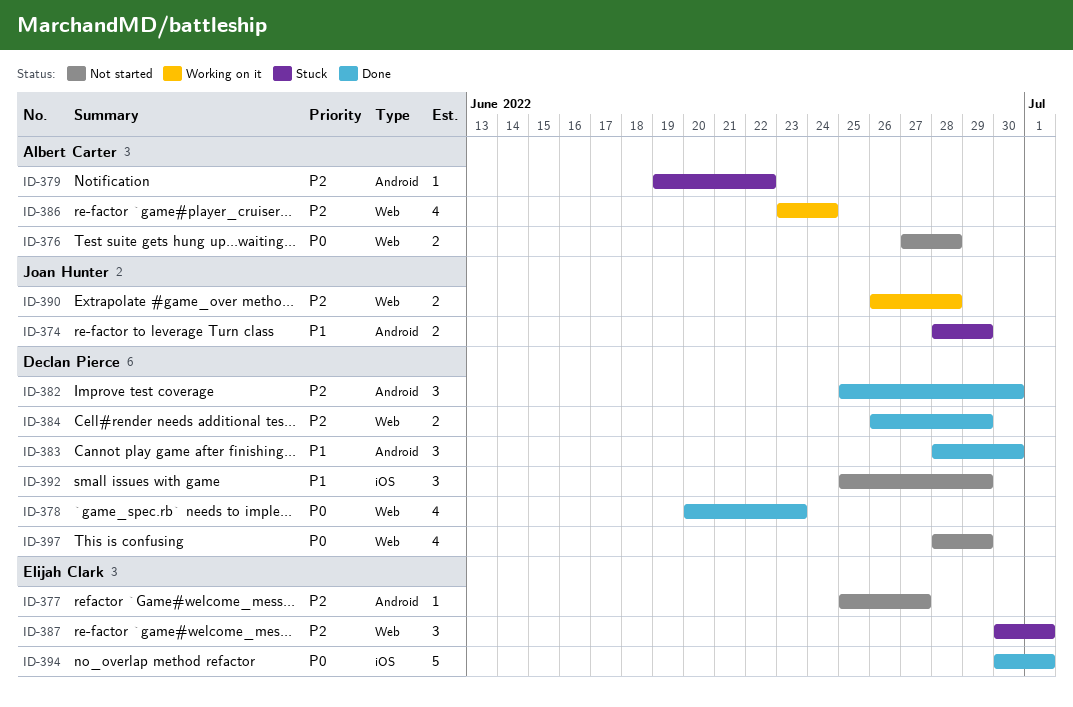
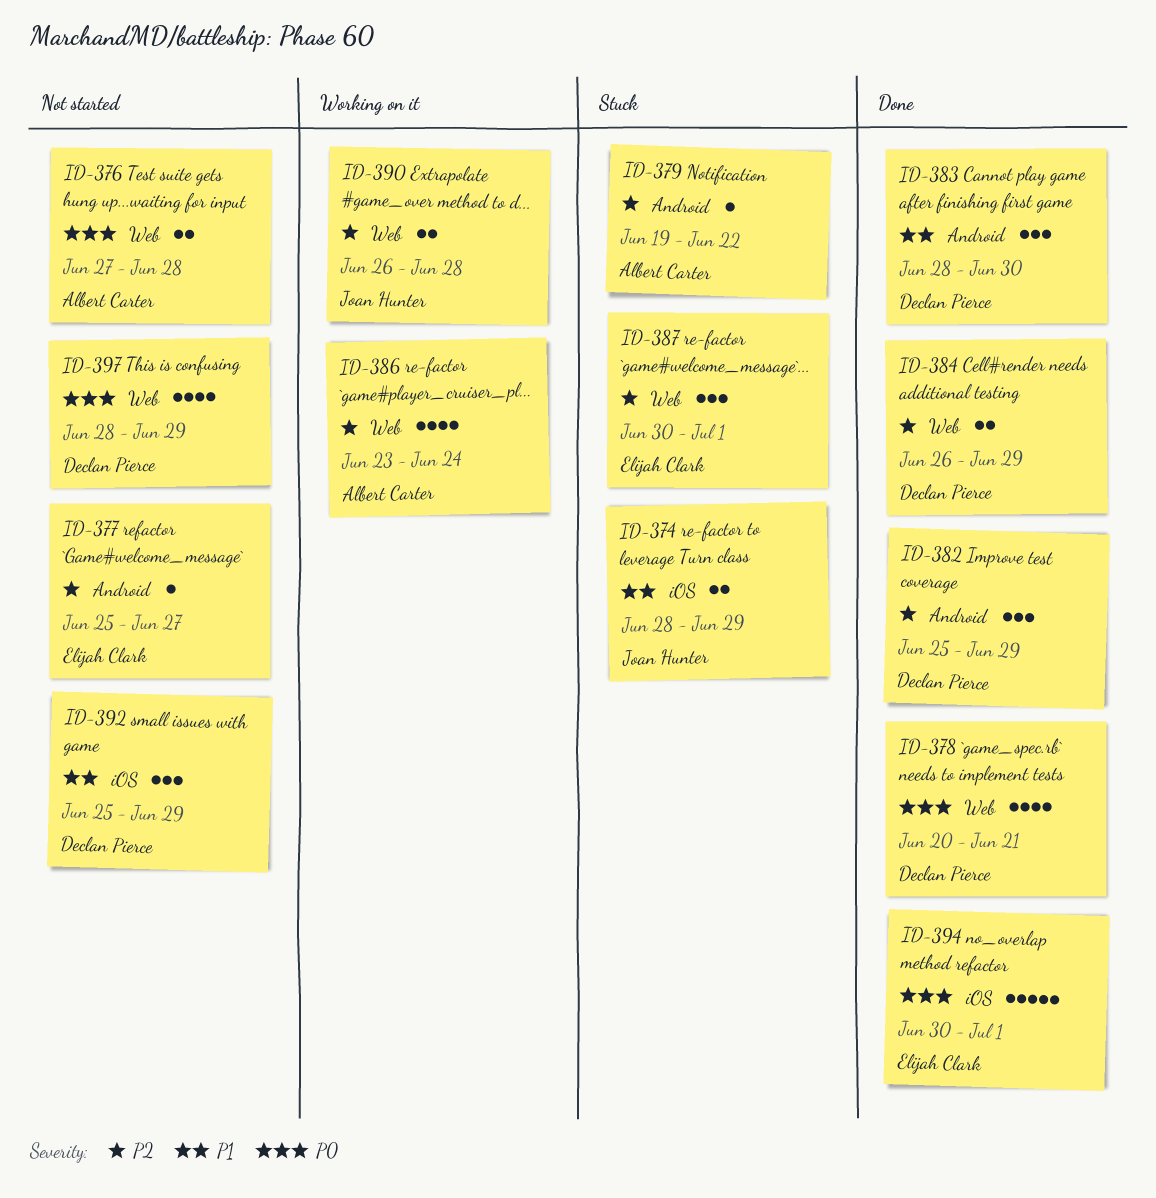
ID-374, label: Android -> iOS
ID-378, due: Jun 23 -> Jun 21
ID-382, due: Jun 30 -> Jun 29

